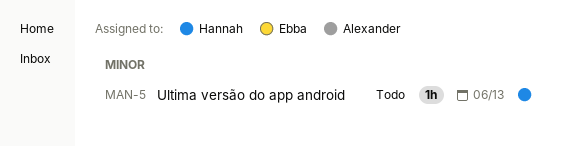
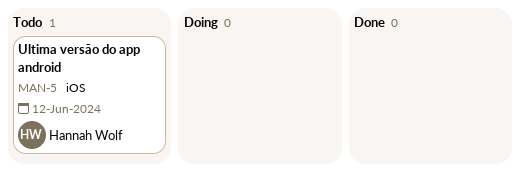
MAN-5, due: Jun 13 -> Jun 12

